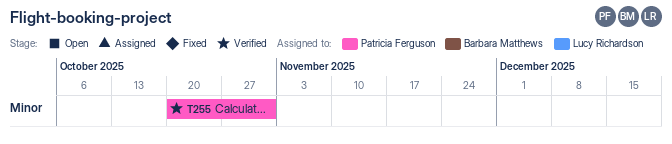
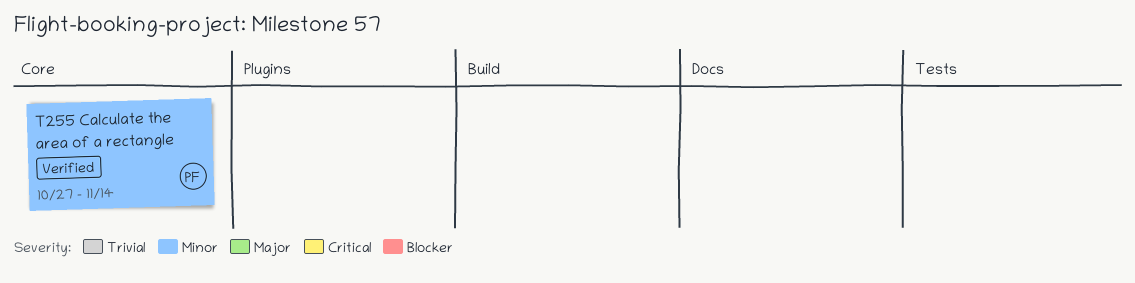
T255, start: Oct 20 -> Oct 27
T255, due: Oct 31 -> Nov 14

